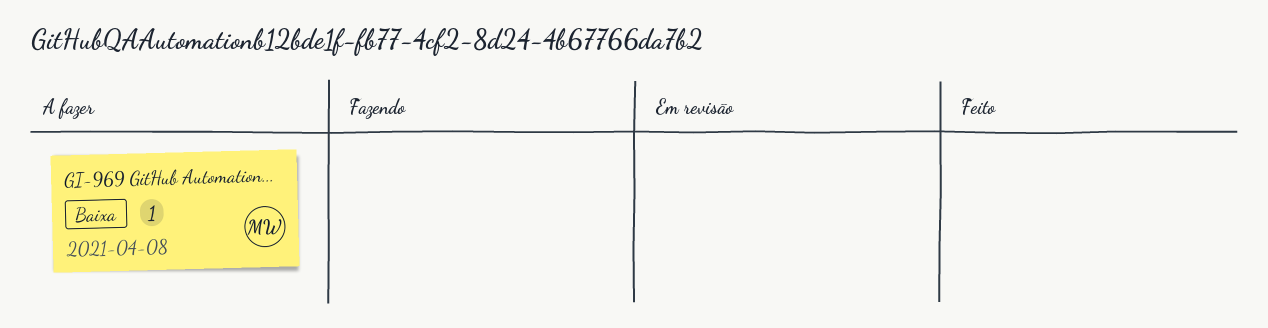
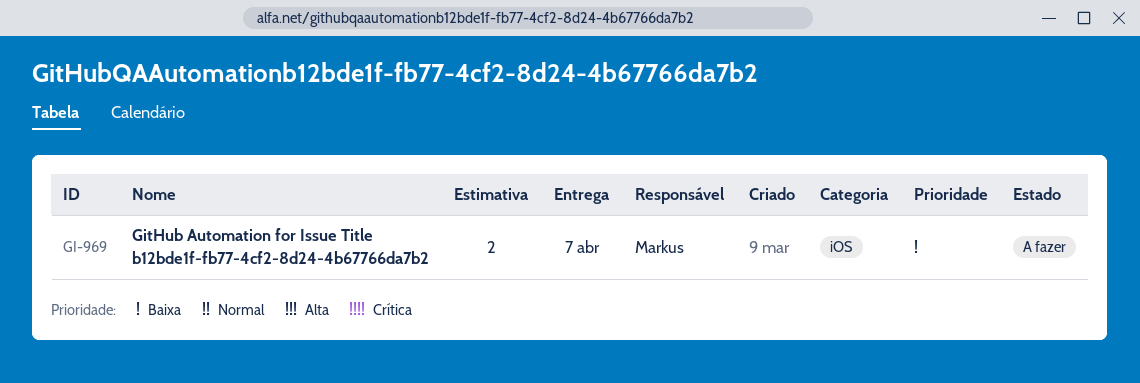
GI-969, estimate: 1 -> 2
GI-969, due: Apr 8 -> Apr 7

